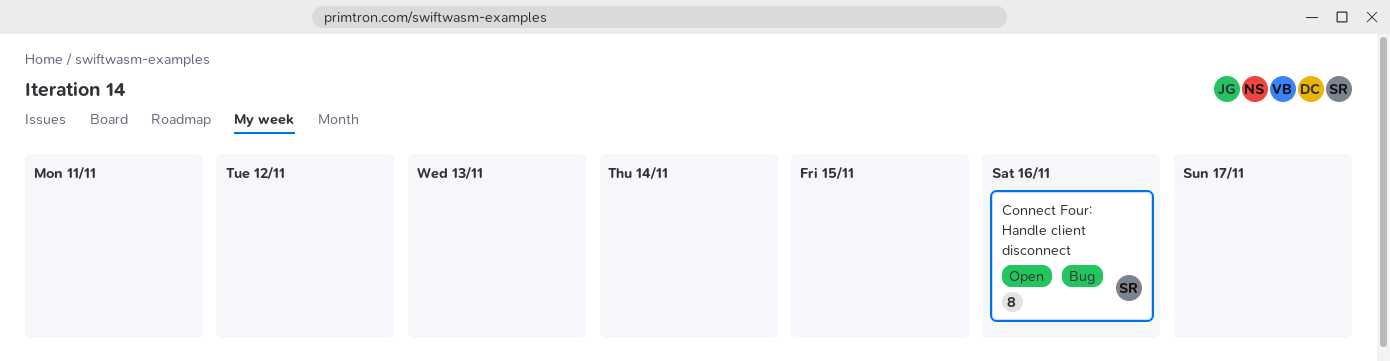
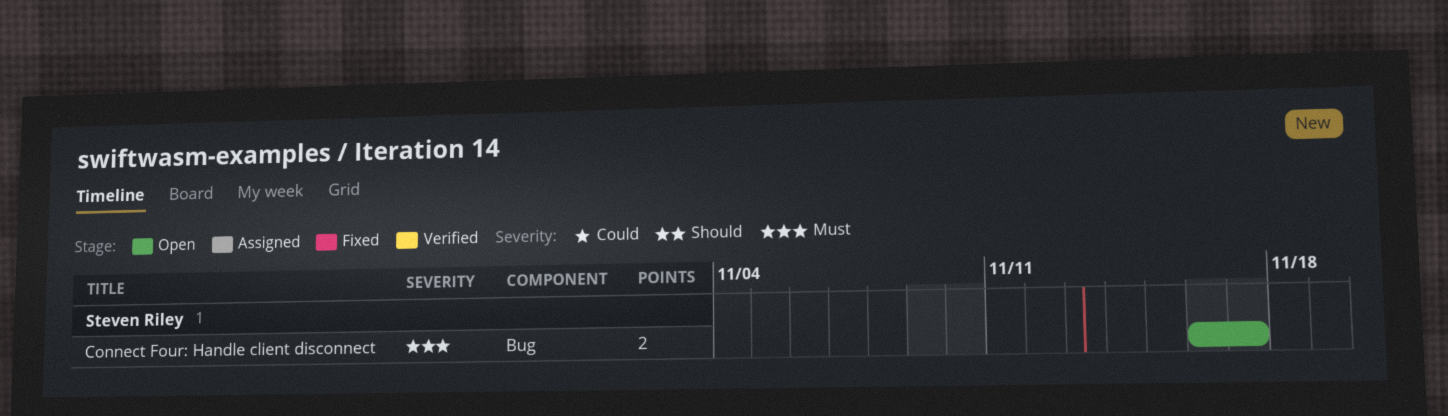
Connect Four: Handle client disconnect, estimate: 8 -> 2
Connect Four: Handle client disconnect, due: Nov 16 -> Nov 17

